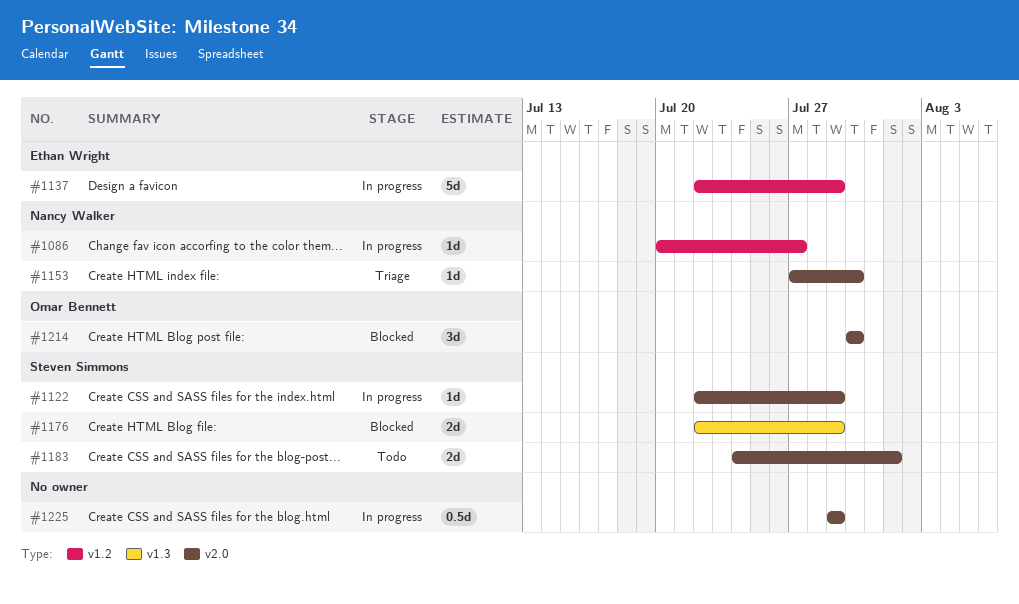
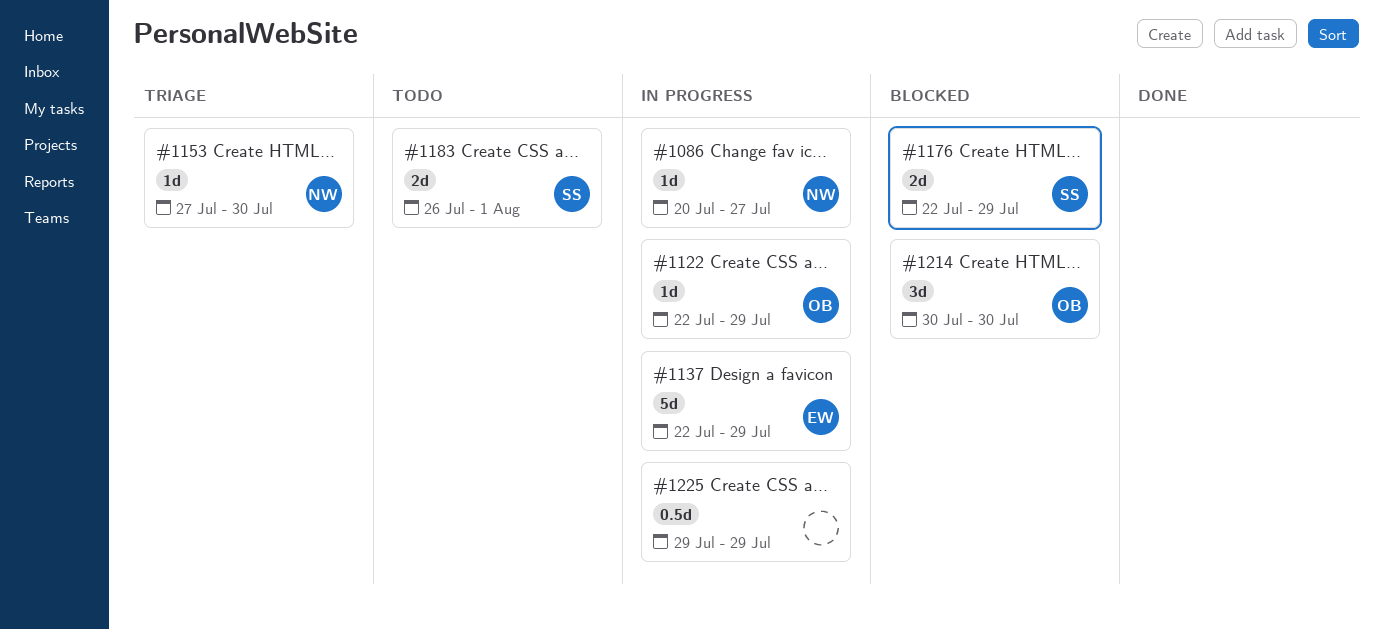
#1122, owner: Steven Simmons -> Omar Bennett
#1183, start: Jul 24 -> Jul 26

